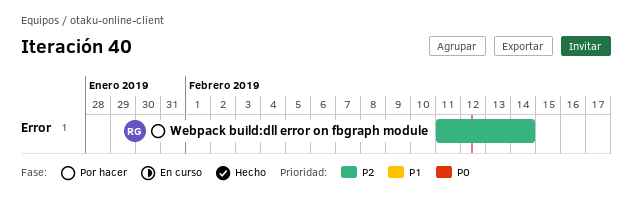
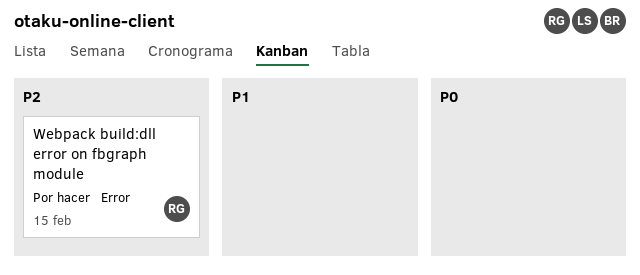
Webpack build:dll error on fbgraph module, due: Feb 14 -> Feb 15

